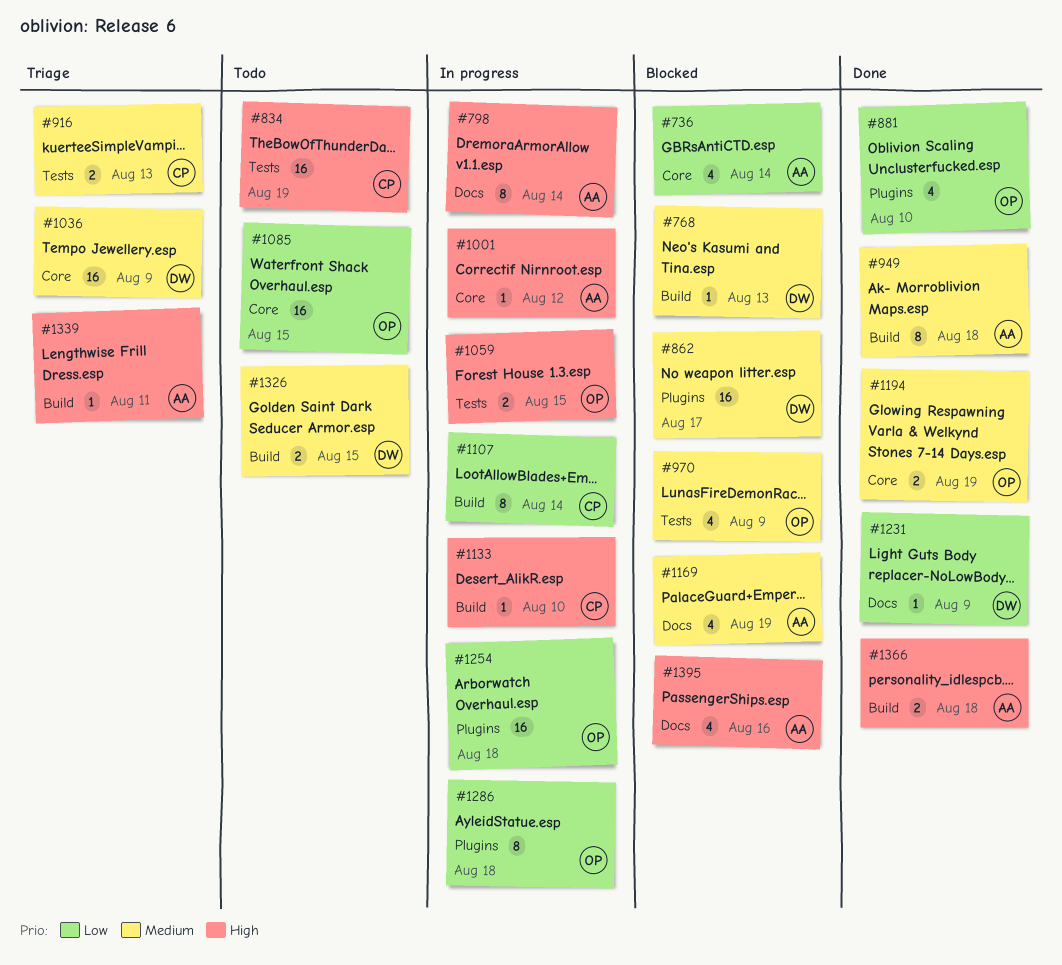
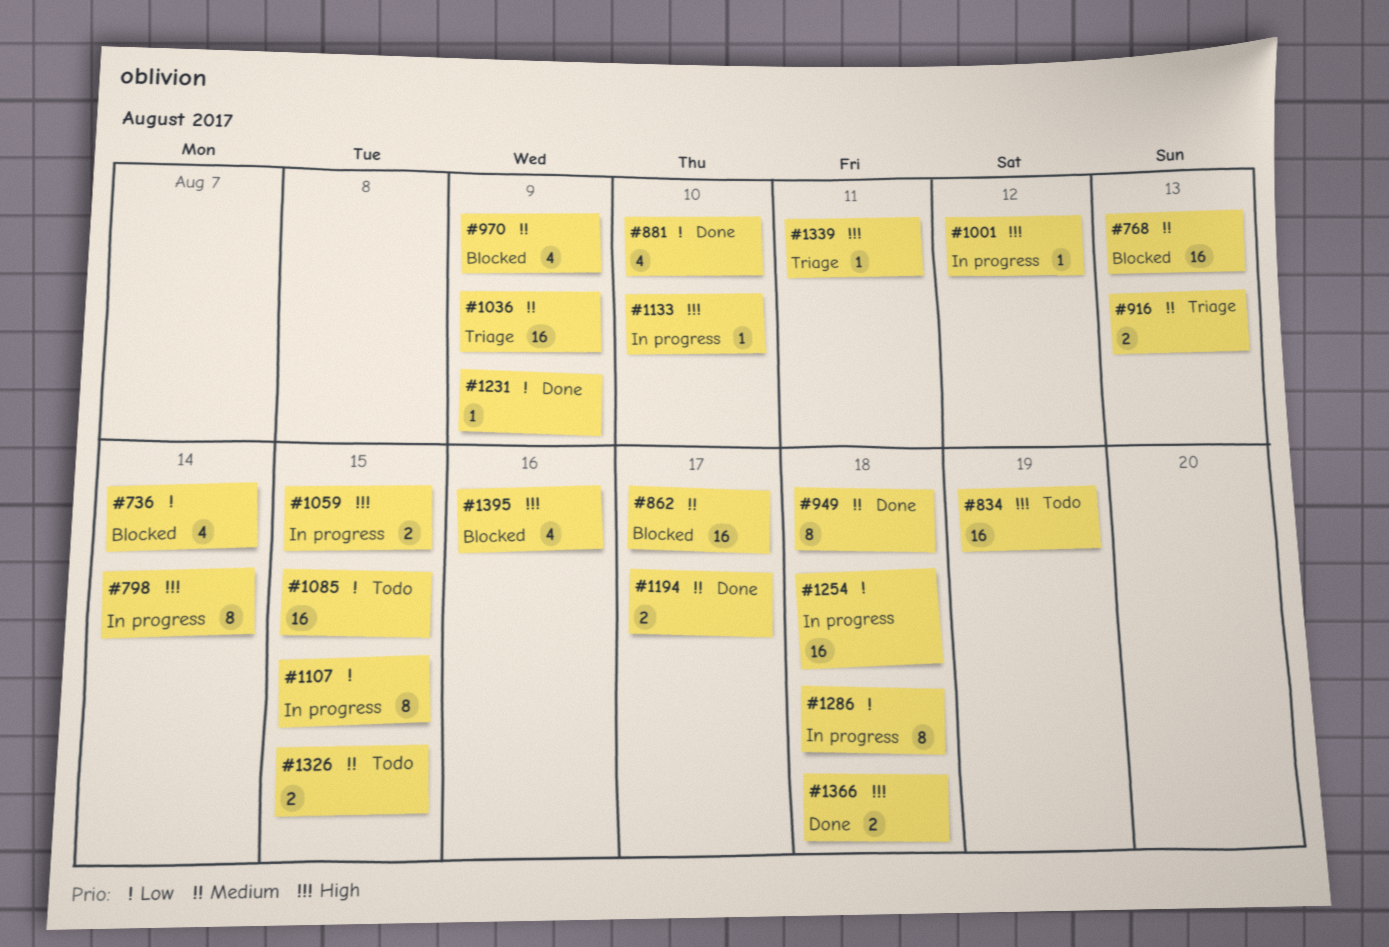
#768, estimate: 1 -> 16
#1107, due: Aug 14 -> Aug 15
#1169: present -> none
#1194, due: Aug 19 -> Aug 17

